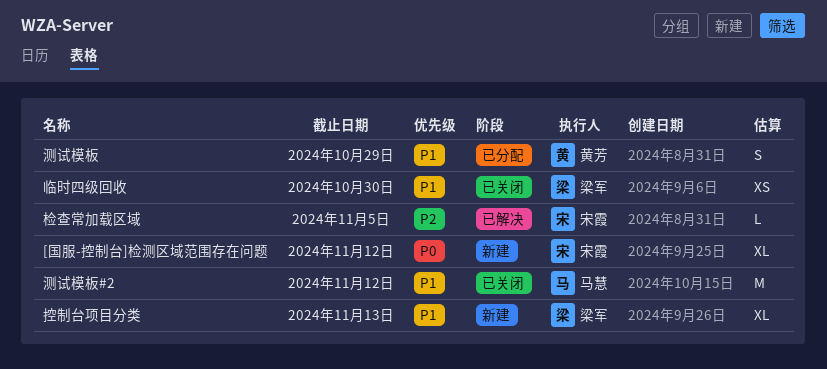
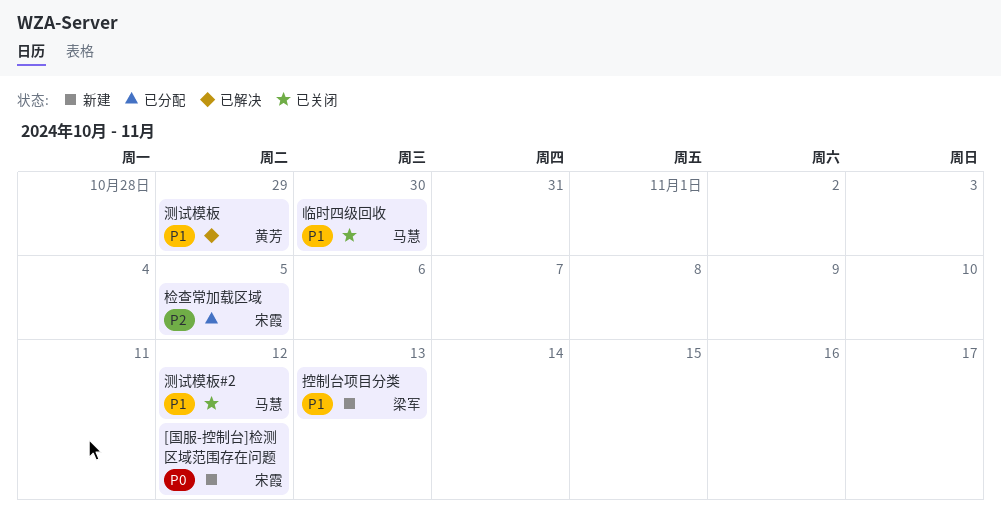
临时四级回收, owner: 梁军 -> 马慧
检查常加载区域, status: 已解决 -> 已分配
测试模板, status: 已分配 -> 已解决

